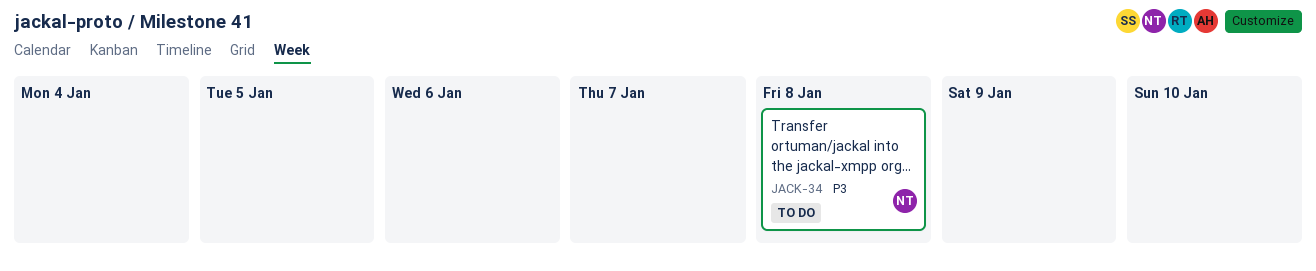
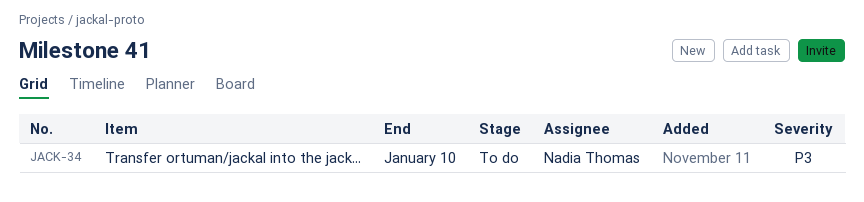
JACK-34, due: Jan 8 -> Jan 10

